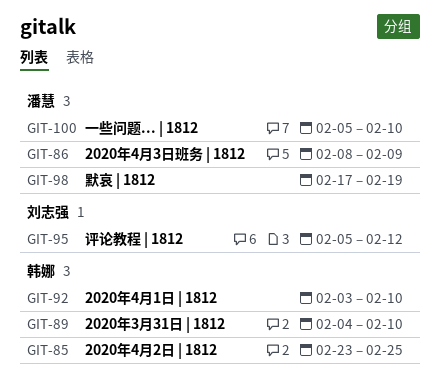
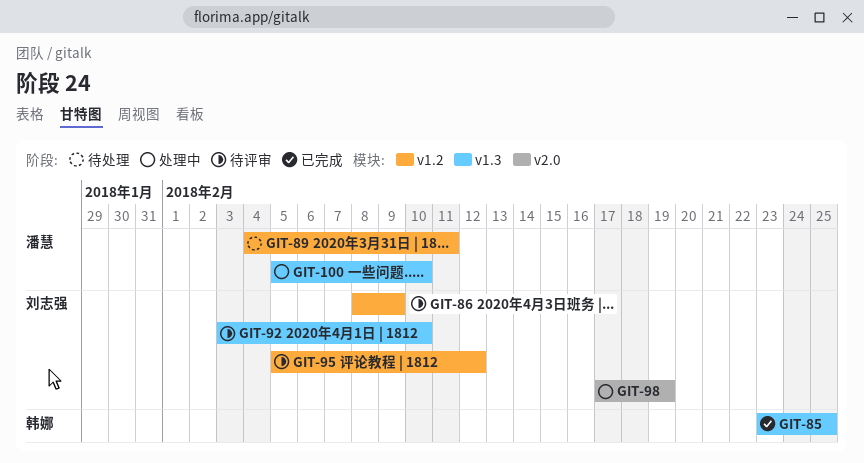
GIT-86, owner: 潘慧 -> 刘志强
GIT-89, owner: 韩娜 -> 潘慧
GIT-89, due: Feb 10 -> Feb 11
GIT-92, owner: 韩娜 -> 刘志强
GIT-98, owner: 潘慧 -> 刘志强

